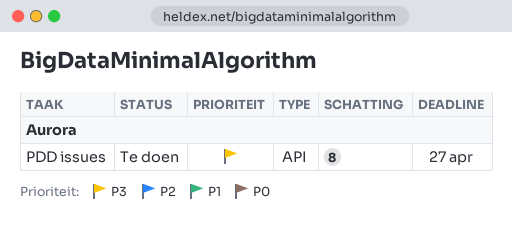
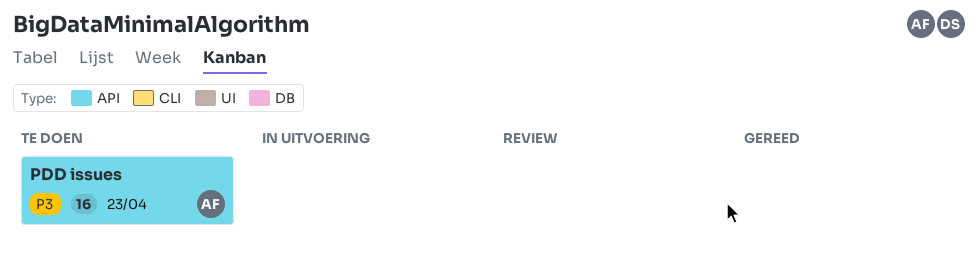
PDD issues, estimate: 8 -> 16
PDD issues, due: Apr 27 -> Apr 23

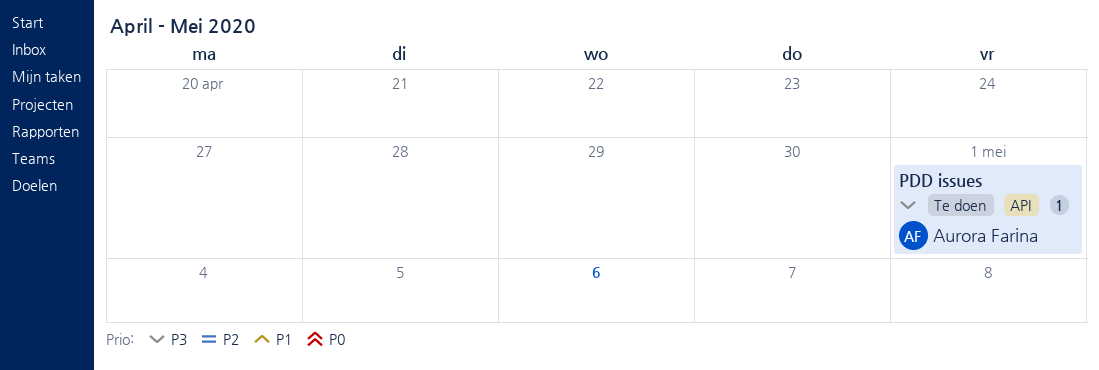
PDD issues, estimate: 16 -> 1
PDD issues, due: Apr 23 -> May 1

